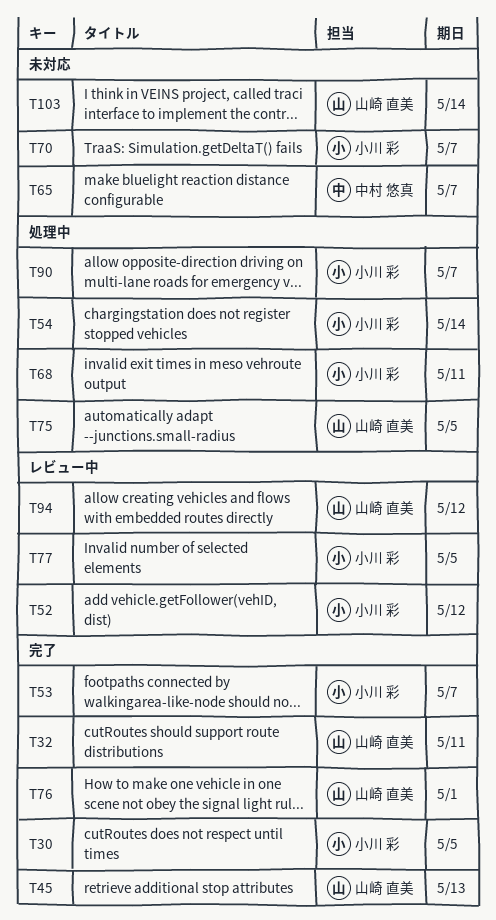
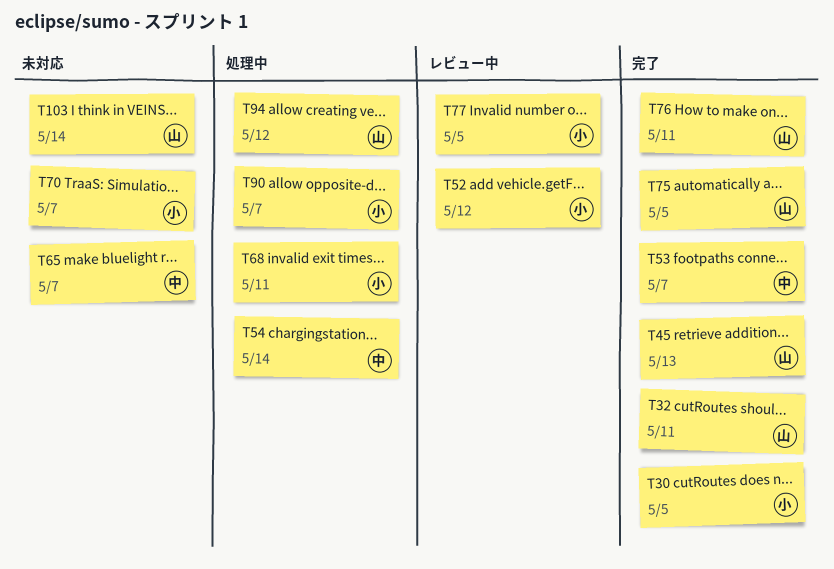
T53, owner: 小川 彩 -> 中村 悠真
T54, owner: 小川 彩 -> 中村 悠真
T75, status: 処理中 -> 完了
T76, due: May 1 -> May 11
T94, status: レビュー中 -> 処理中

